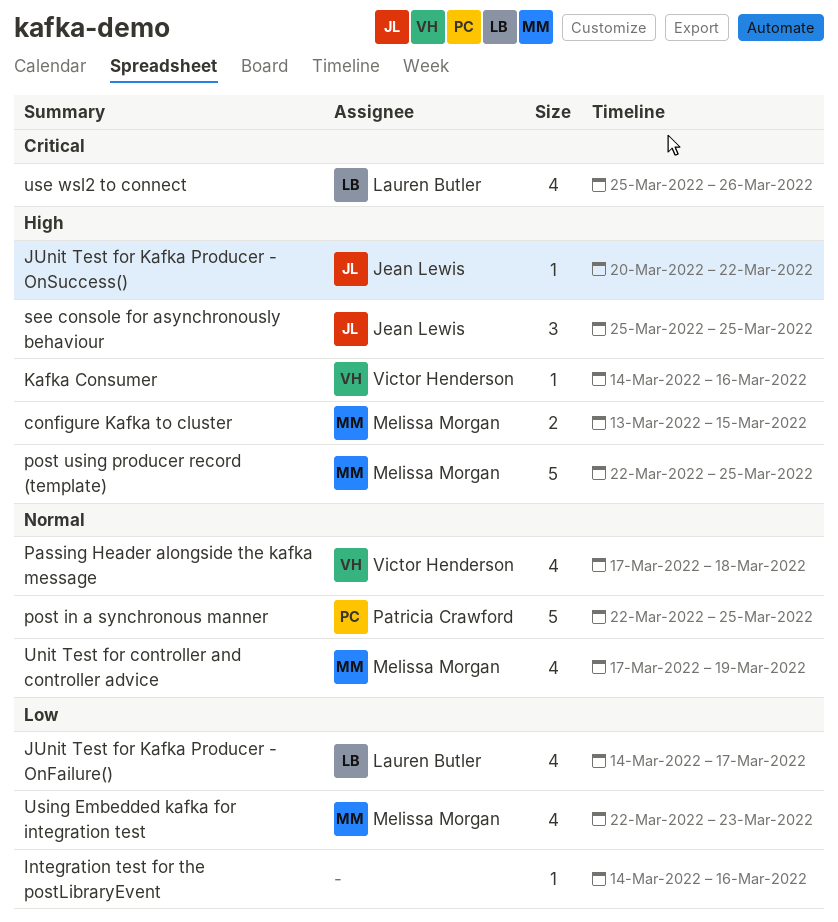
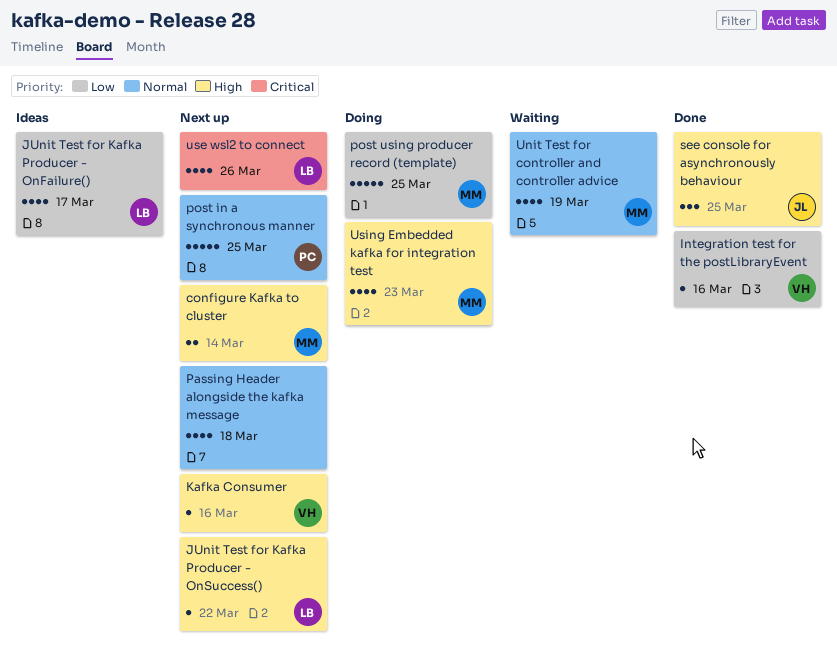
configure Kafka to cluster, due: Mar 15 -> Mar 14
Integration test for the postLibraryEvent, owner: none -> Victor Henderson
JUnit Test for Kafka Producer - OnSuccess(), owner: Jean Lewis -> Lauren Butler
Passing Header alongside the kafka message, owner: Victor Henderson -> none
post using producer record (template), priority: High -> Low
Using Embedded kafka for integration test, priority: Low -> High

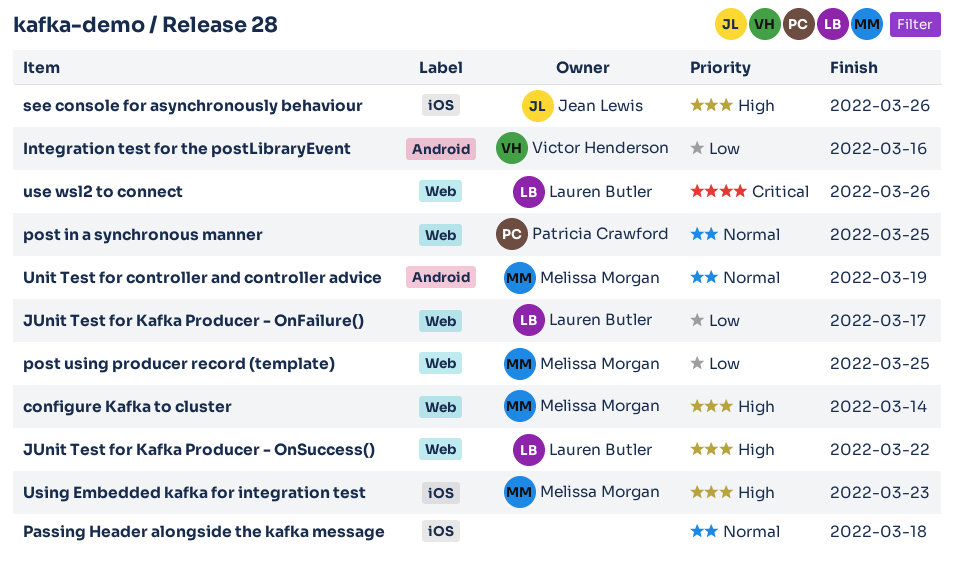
Kafka Consumer: present -> none
see console for asynchronously behaviour, due: Mar 25 -> Mar 26

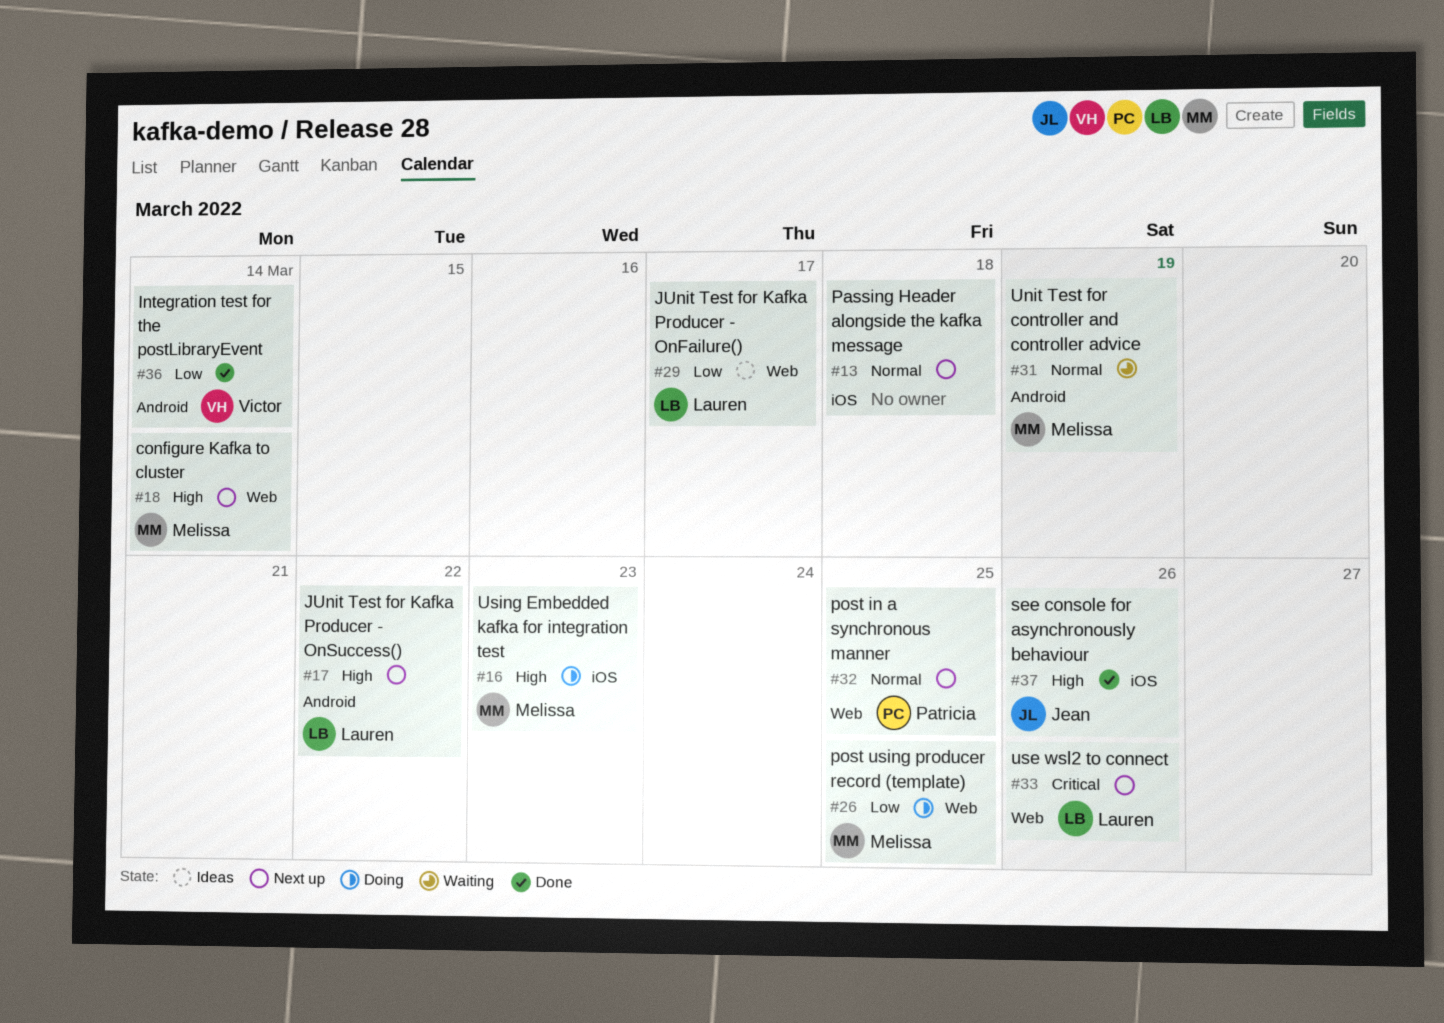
Integration test for the postLibraryEvent, due: Mar 16 -> Mar 14
JUnit Test for Kafka Producer - OnSuccess(), label: Web -> Android

